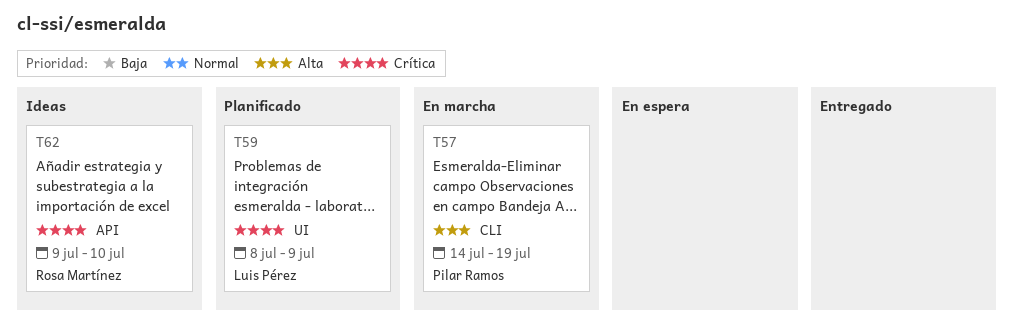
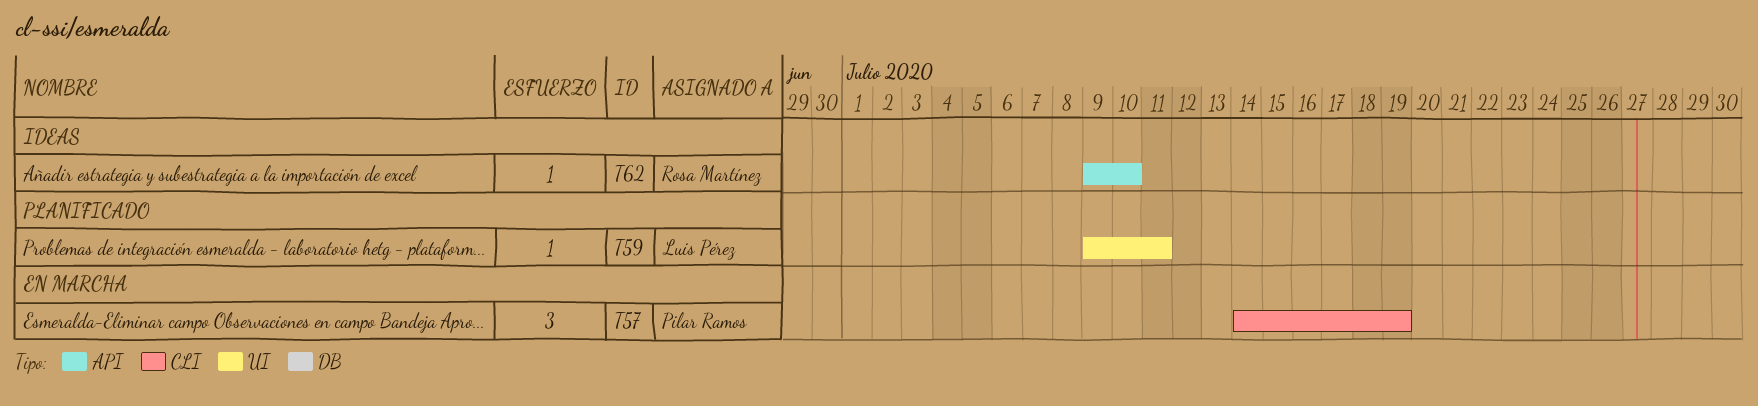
T59, start: Jul 8 -> Jul 9
T59, due: Jul 9 -> Jul 11

